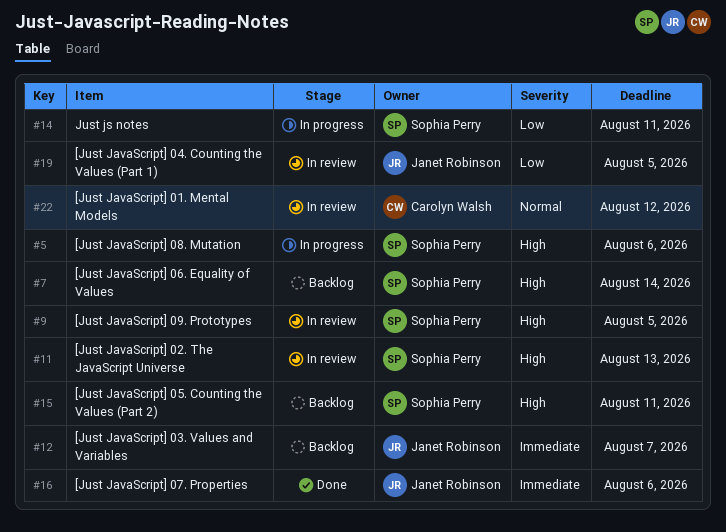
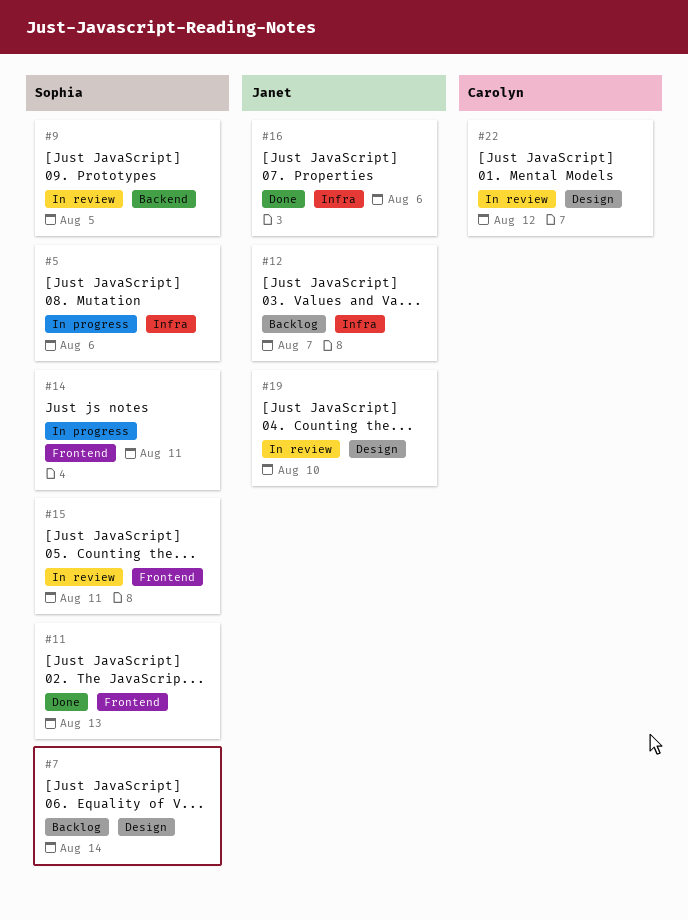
#11, status: In review -> Done
#15, status: Backlog -> In review
#19, due: Aug 5 -> Aug 10

